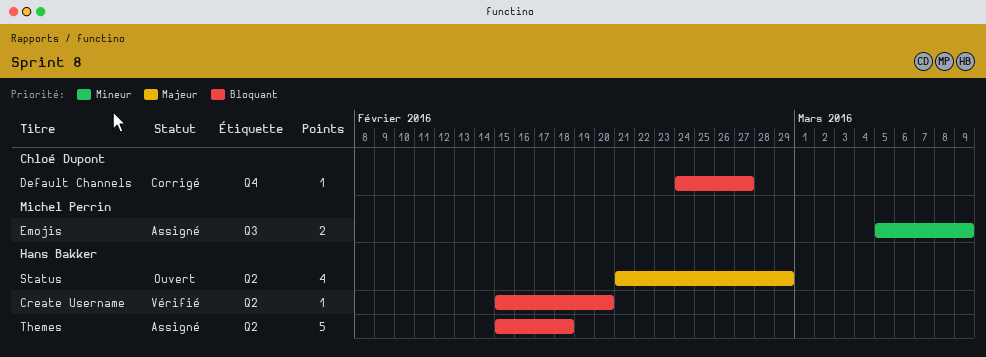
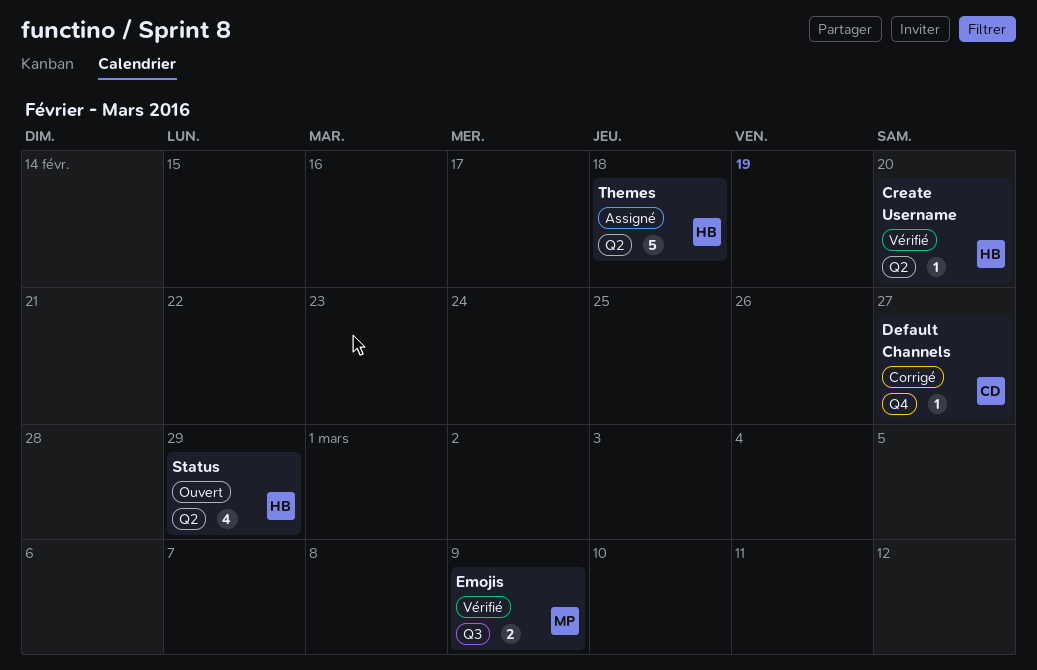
Emojis, status: Assigné -> Vérifié

